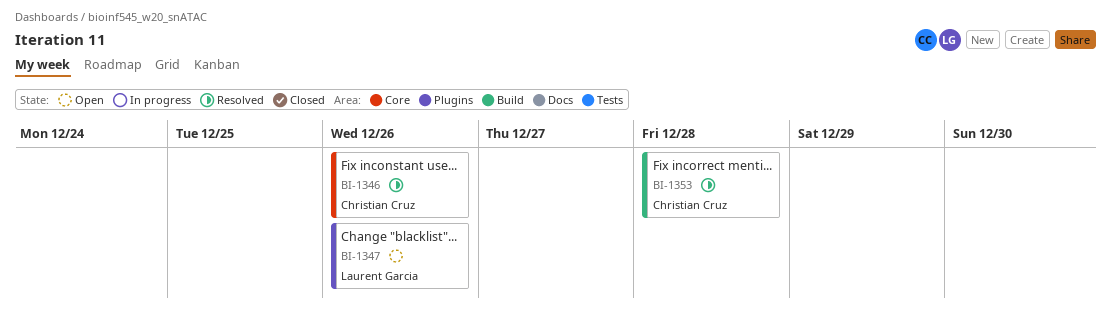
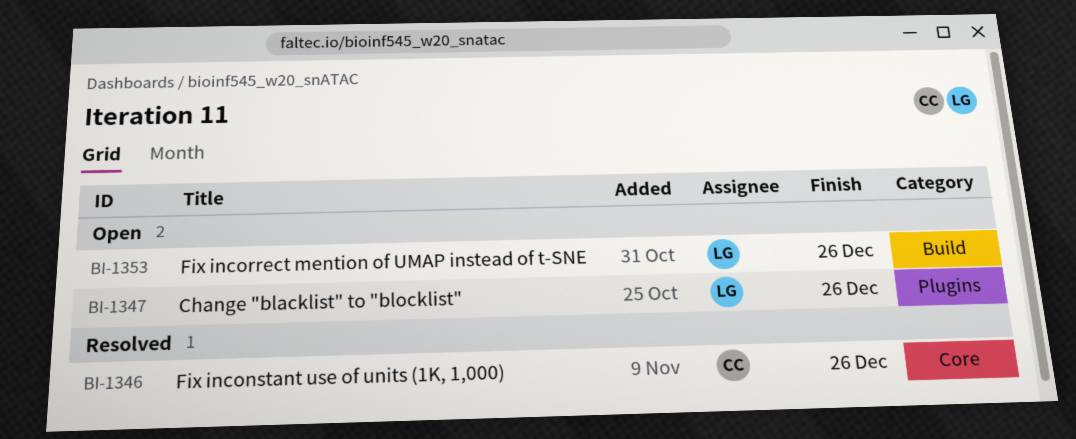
BI-1353, status: Resolved -> Open
BI-1353, owner: Christian Cruz -> Laurent Garcia
BI-1353, due: Dec 28 -> Dec 26

